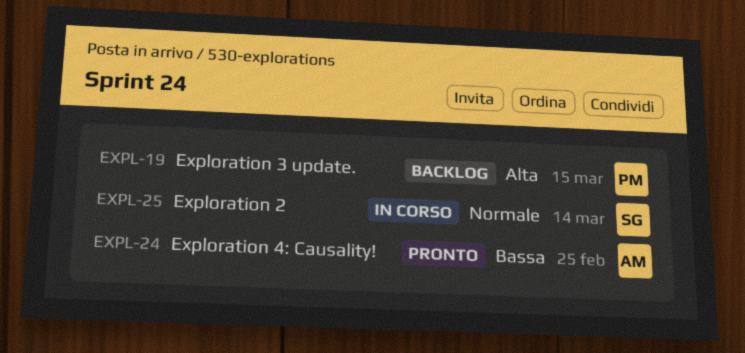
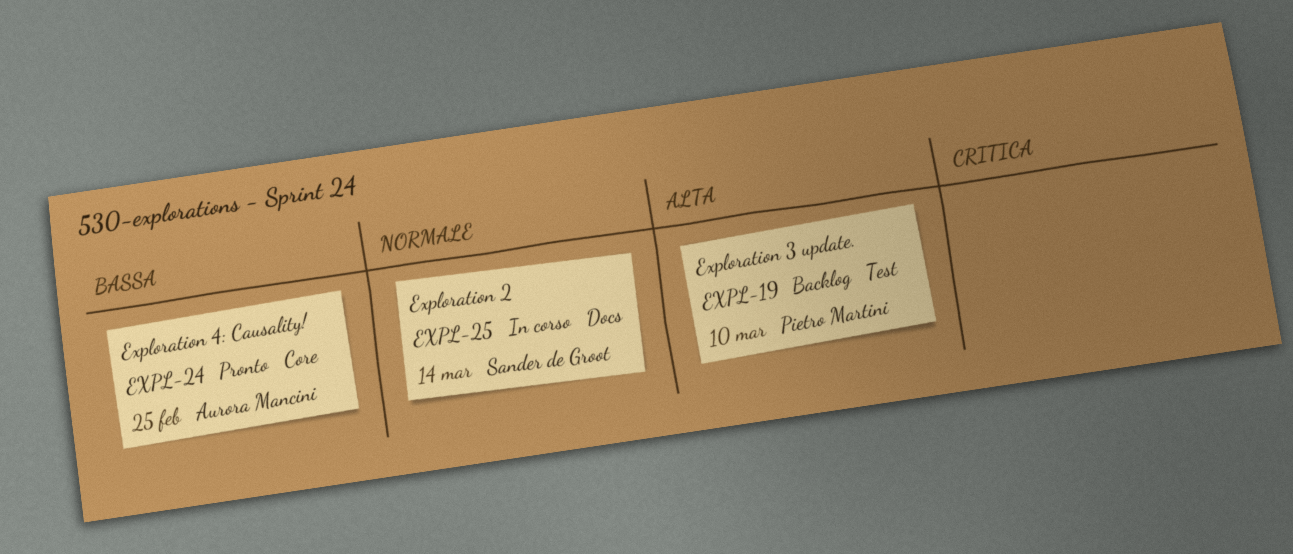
EXPL-19, due: Mar 15 -> Mar 10

